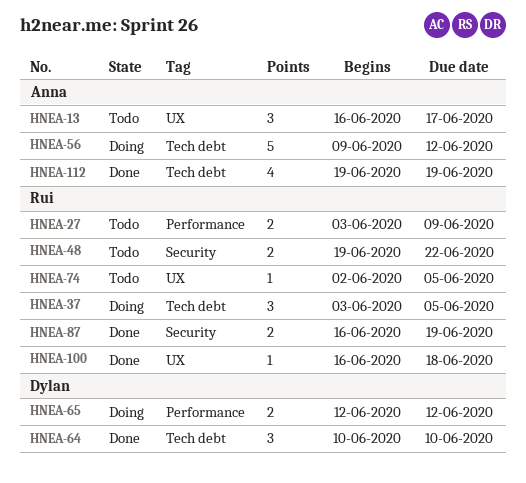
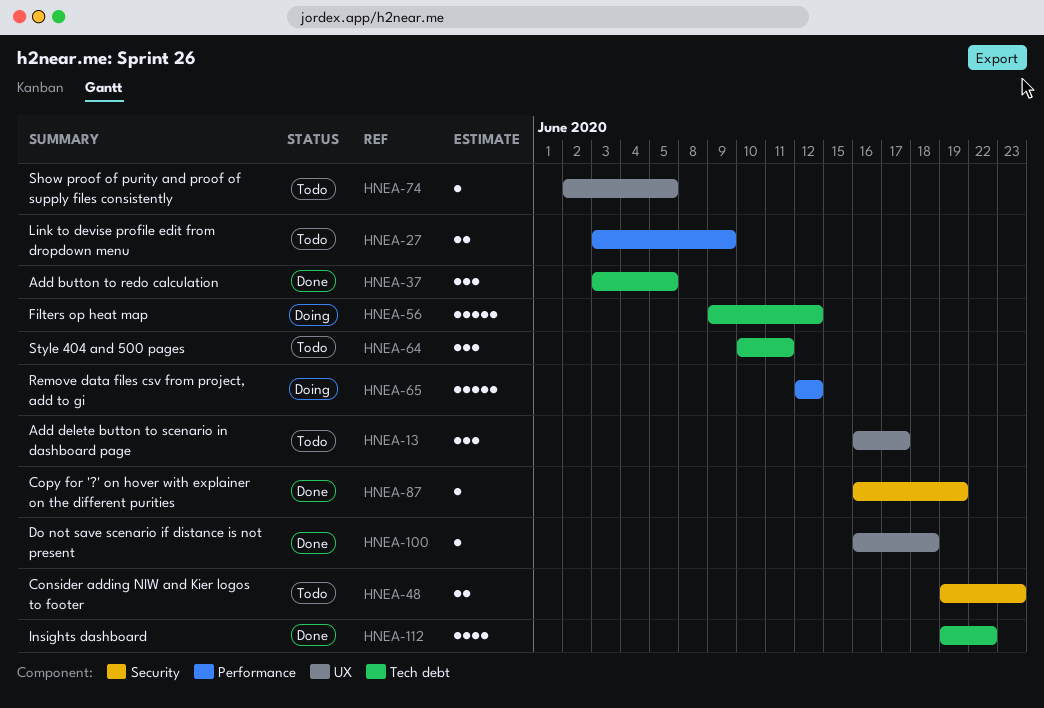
HNEA-37, status: Doing -> Done
HNEA-48, due: Jun 22 -> Jun 23
HNEA-64, status: Done -> Todo
HNEA-64, due: Jun 10 -> Jun 11
HNEA-65, estimate: 2 -> 5
HNEA-87, estimate: 2 -> 1
HNEA-112, due: Jun 19 -> Jun 22

